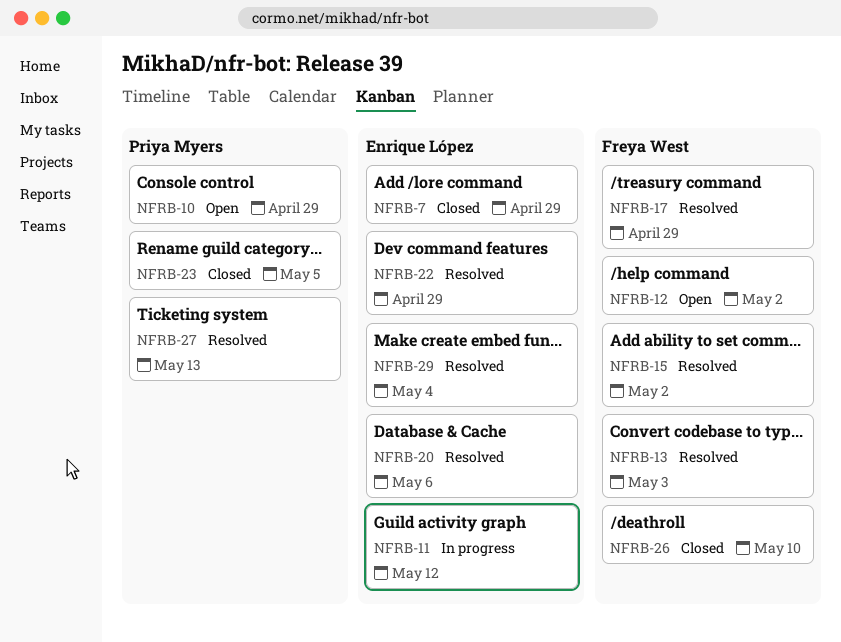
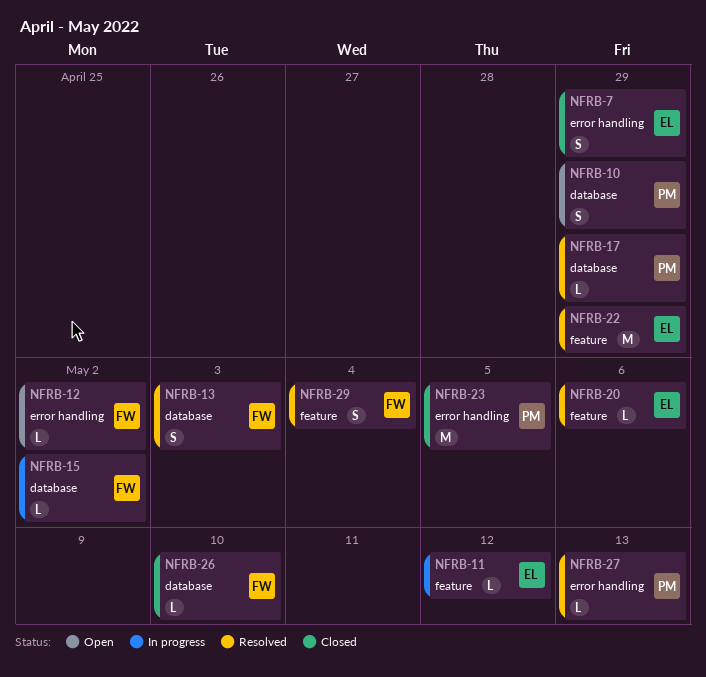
NFRB-15, status: Resolved -> In progress
NFRB-17, owner: Freya West -> Priya Myers
NFRB-29, owner: Enrique López -> Freya West

